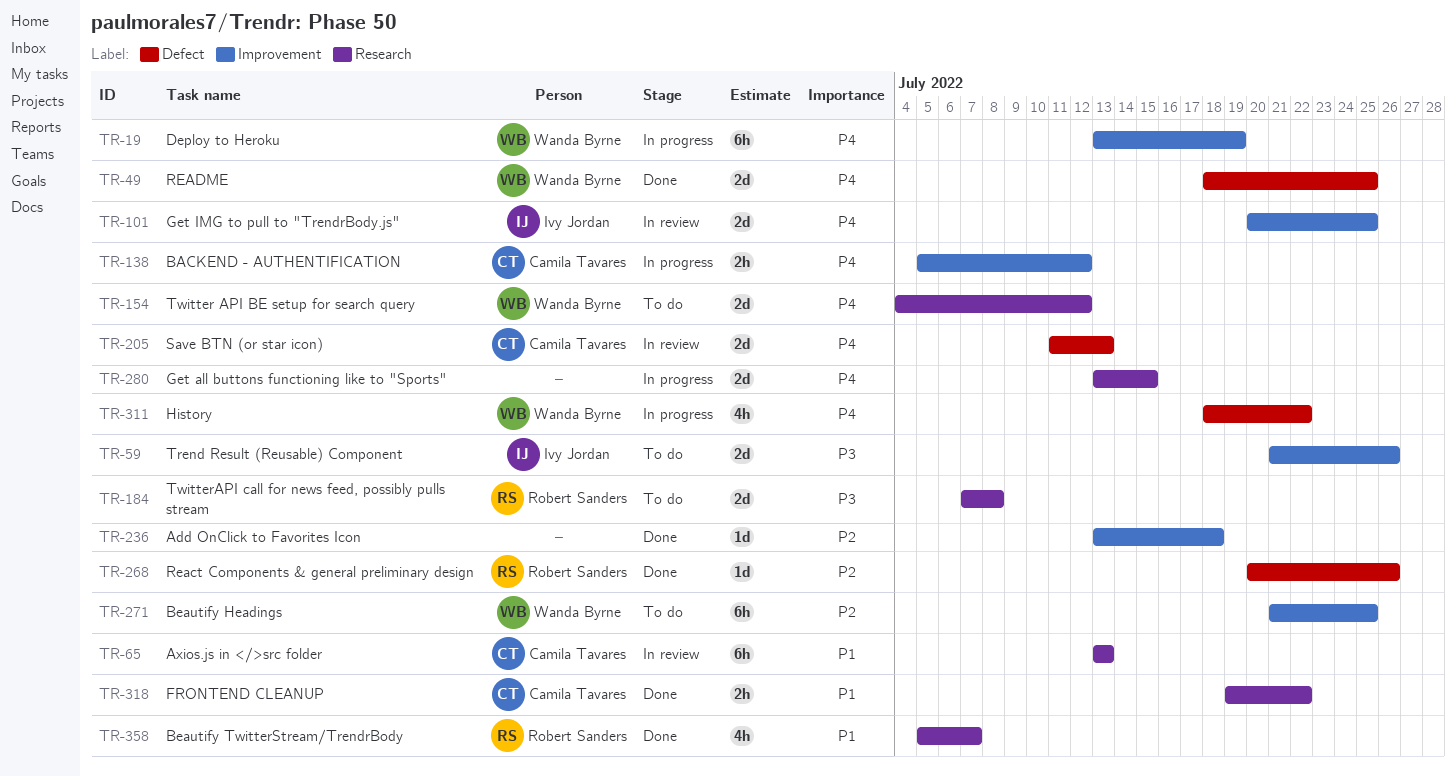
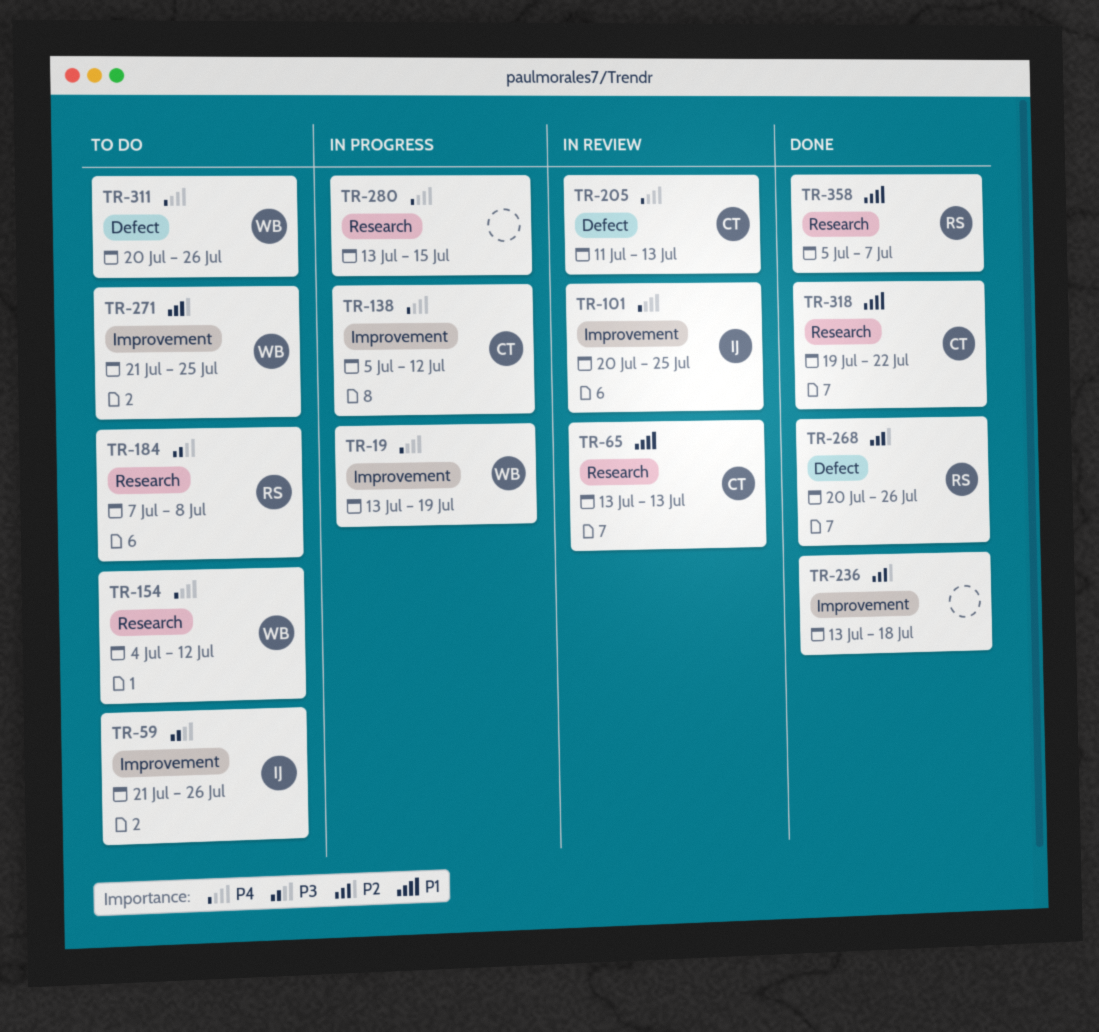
TR-49: present -> none
TR-311, status: In progress -> To do
TR-311, start: Jul 18 -> Jul 20
TR-311, due: Jul 22 -> Jul 26

